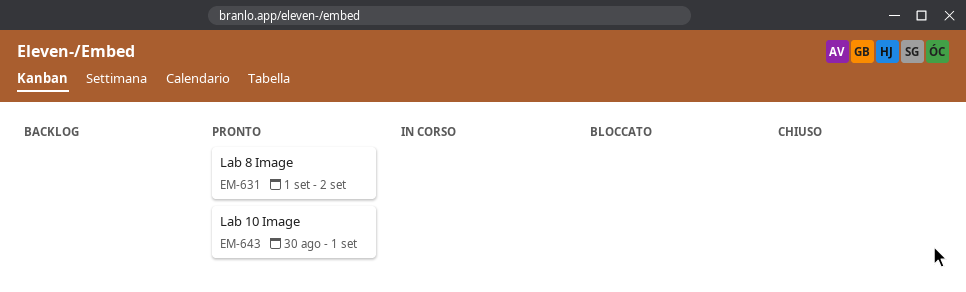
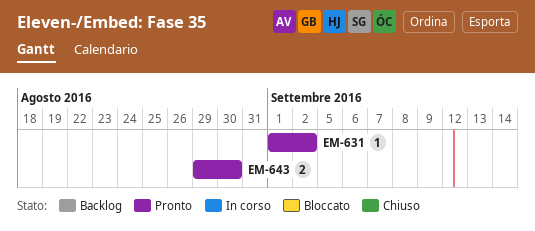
EM-643, start: Aug 30 -> Aug 29
EM-643, due: Sep 1 -> Aug 30

